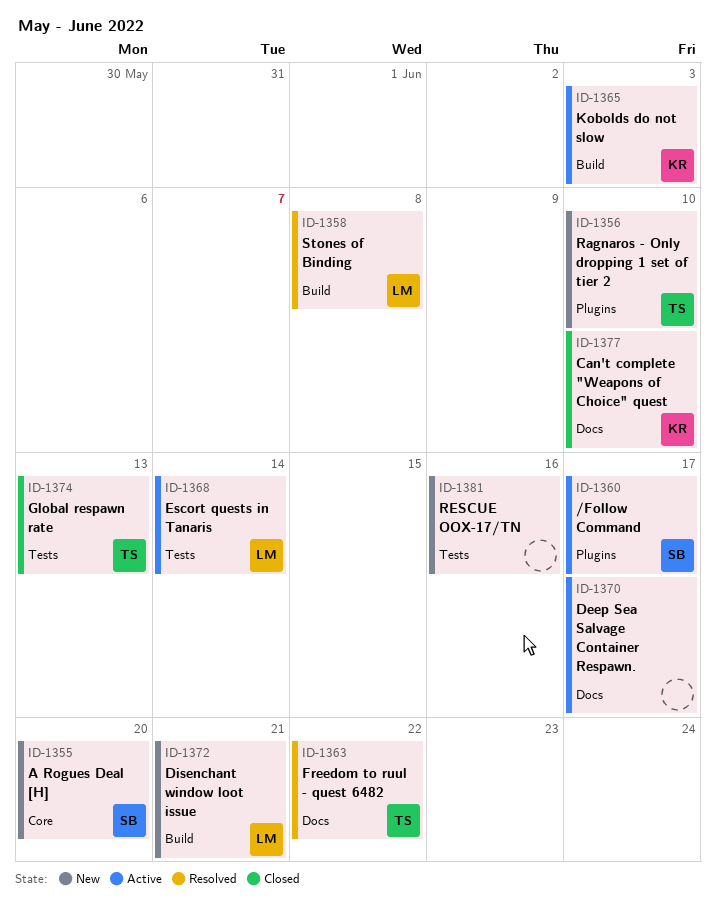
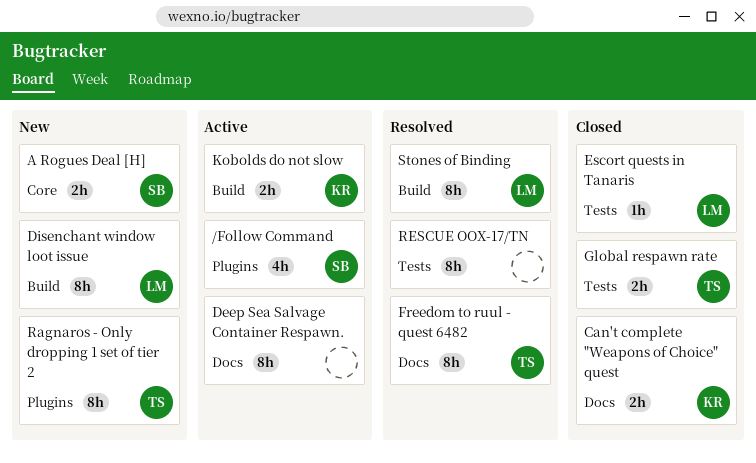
Escort quests in Tanaris, status: Active -> Closed
RESCUE OOX-17/TN, status: New -> Resolved

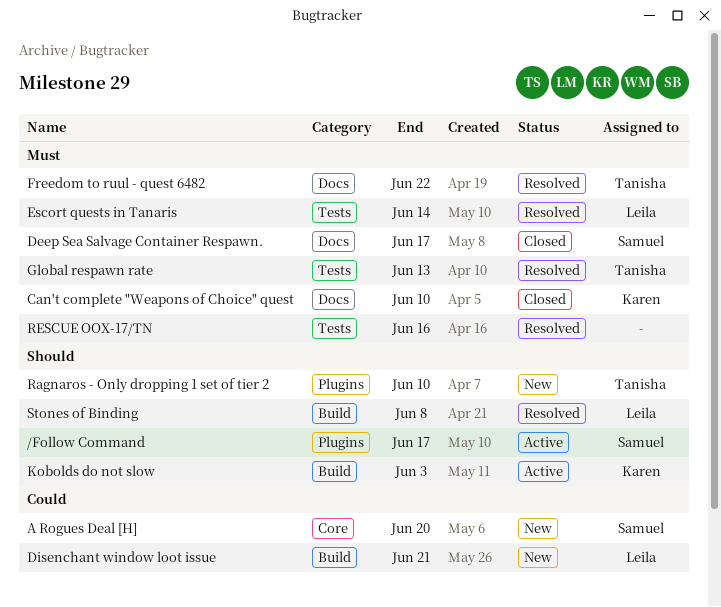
Deep Sea Salvage Container Respawn., status: Active -> Closed
Deep Sea Salvage Container Respawn., owner: none -> Samuel
Escort quests in Tanaris, status: Closed -> Resolved
Global respawn rate, status: Closed -> Resolved

